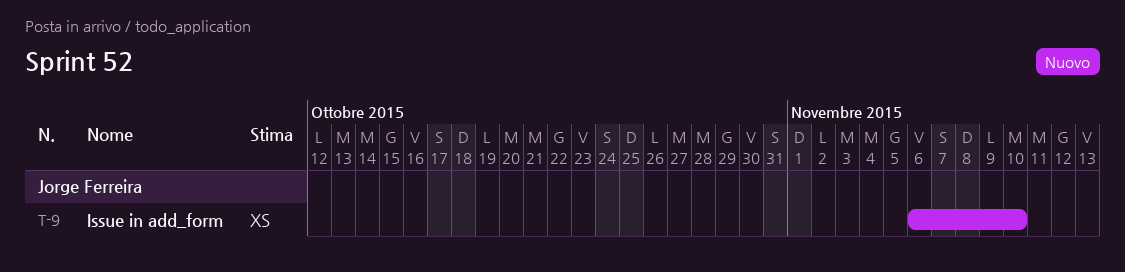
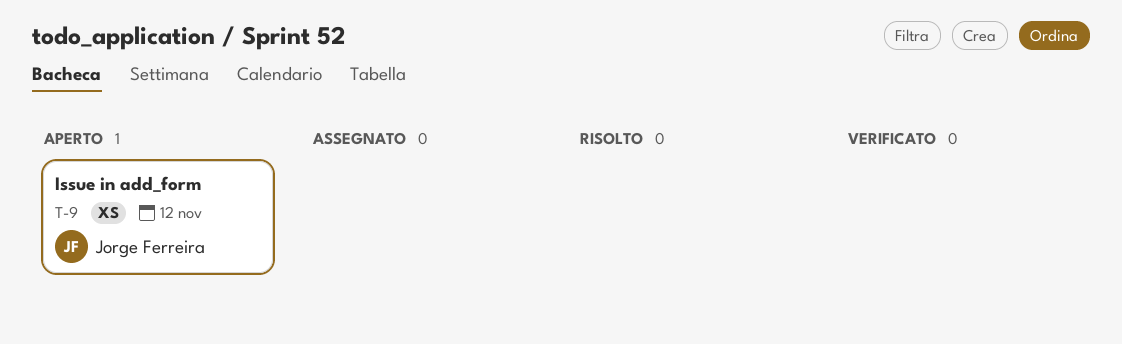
T-9, due: Nov 10 -> Nov 12

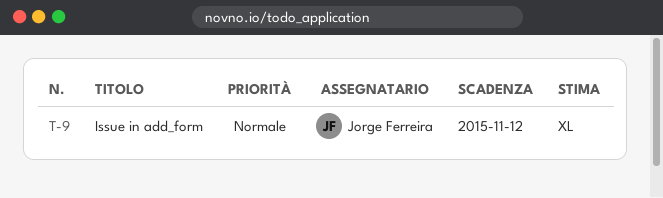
T-9, estimate: XS -> XL

